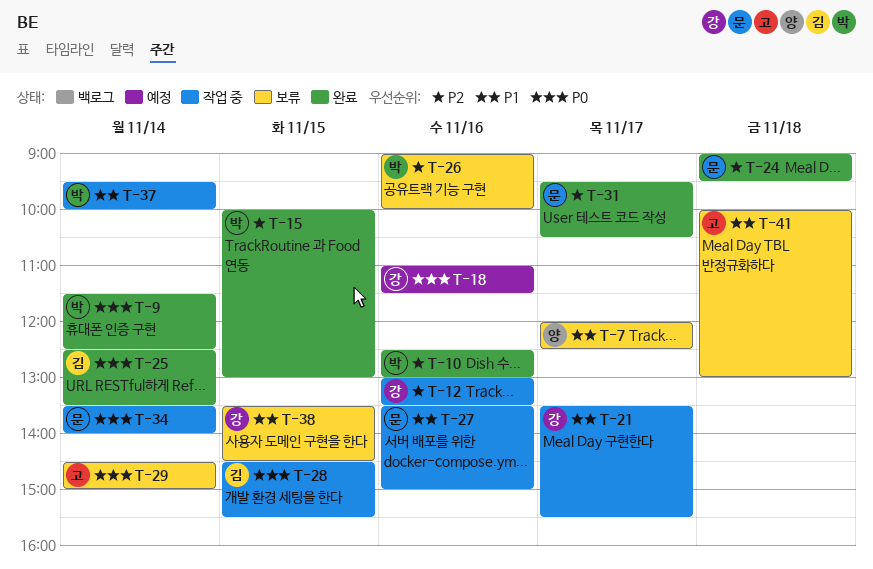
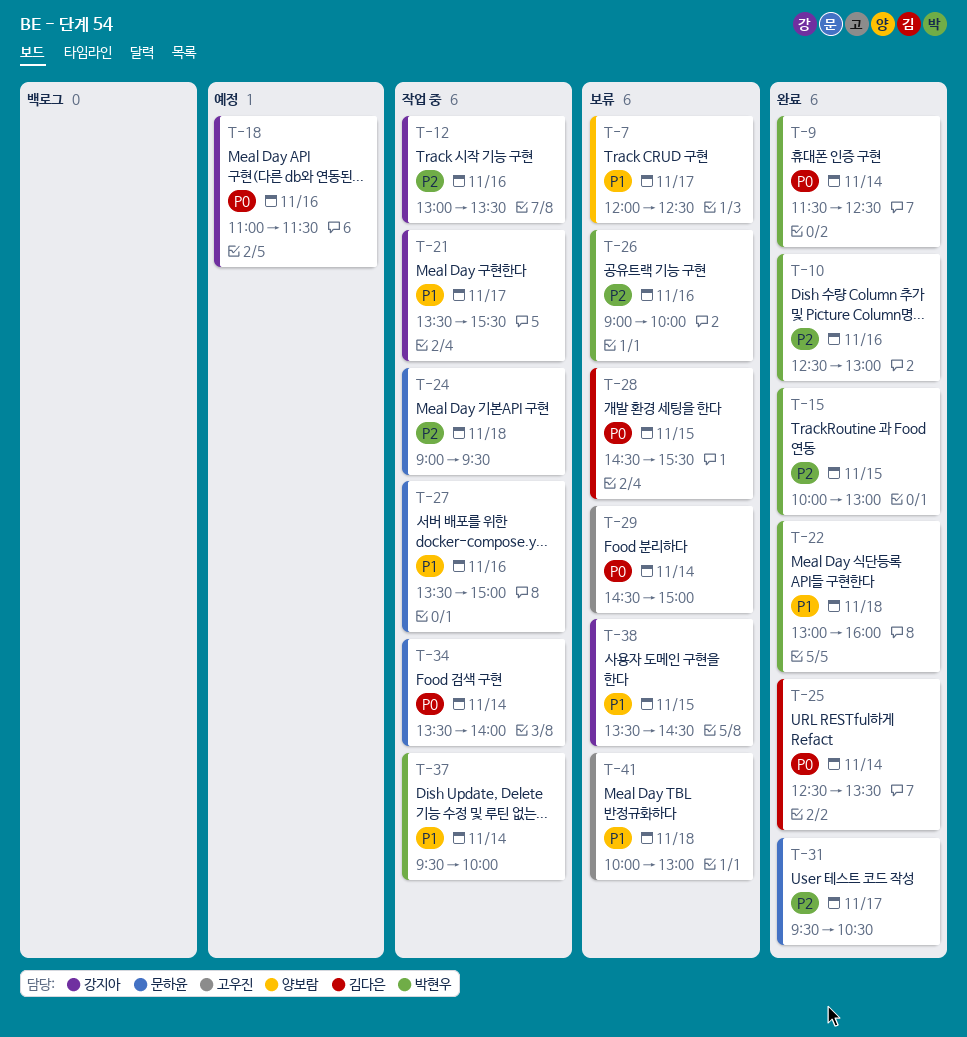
T-22: none -> present
T-24, status: 완료 -> 작업 중
T-28, status: 작업 중 -> 보류

